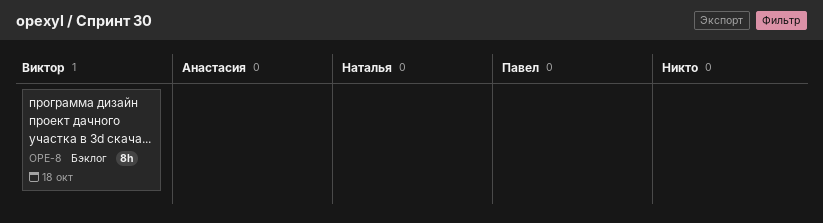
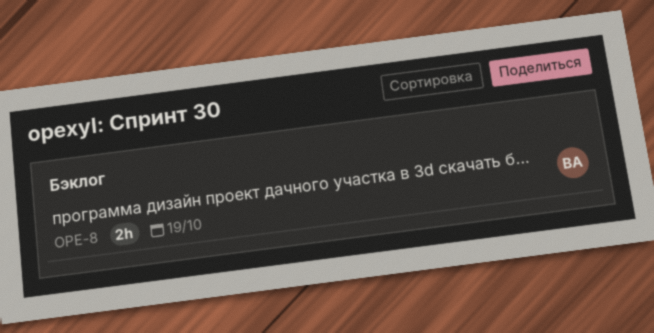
OPE-8, estimate: 8h -> 2h
OPE-8, due: Oct 18 -> Oct 19

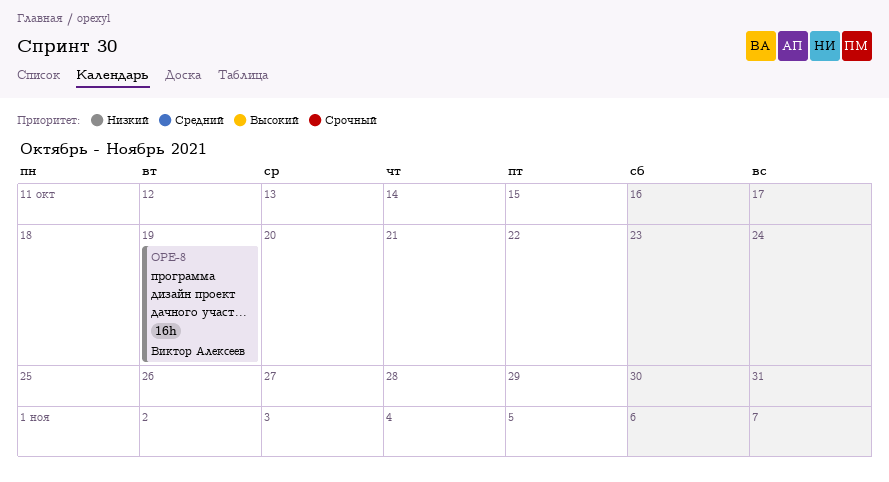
OPE-8, estimate: 2h -> 16h

